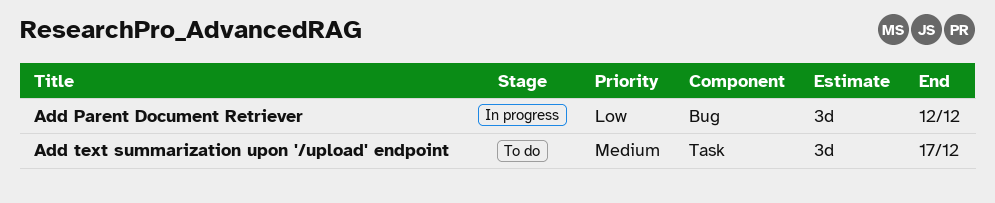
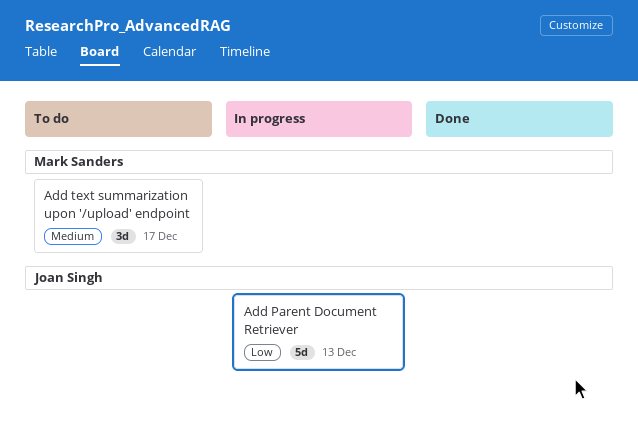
Add Parent Document Retriever, estimate: 3d -> 5d
Add Parent Document Retriever, due: Dec 12 -> Dec 13

